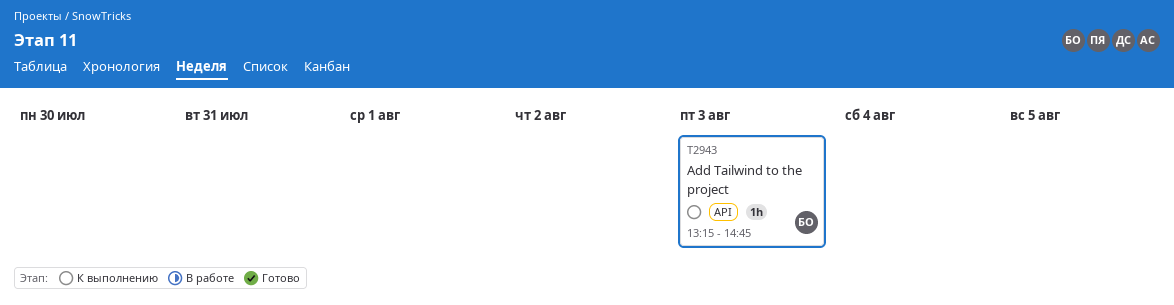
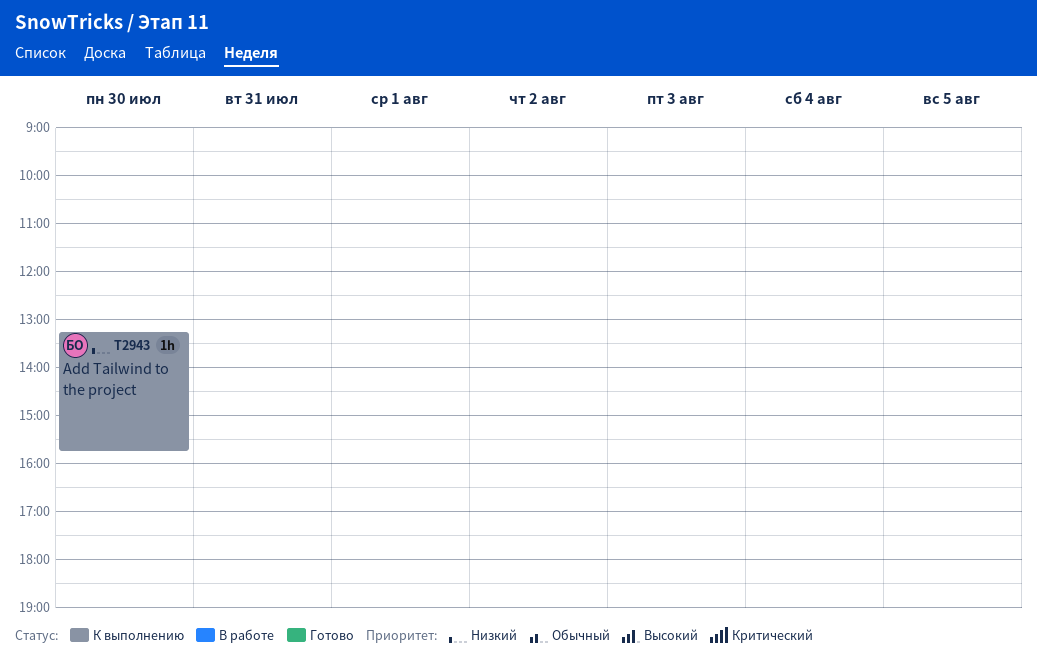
T2943, day: Aug 3 -> Jul 30
T2943, ends: 14:45 -> 15:45

